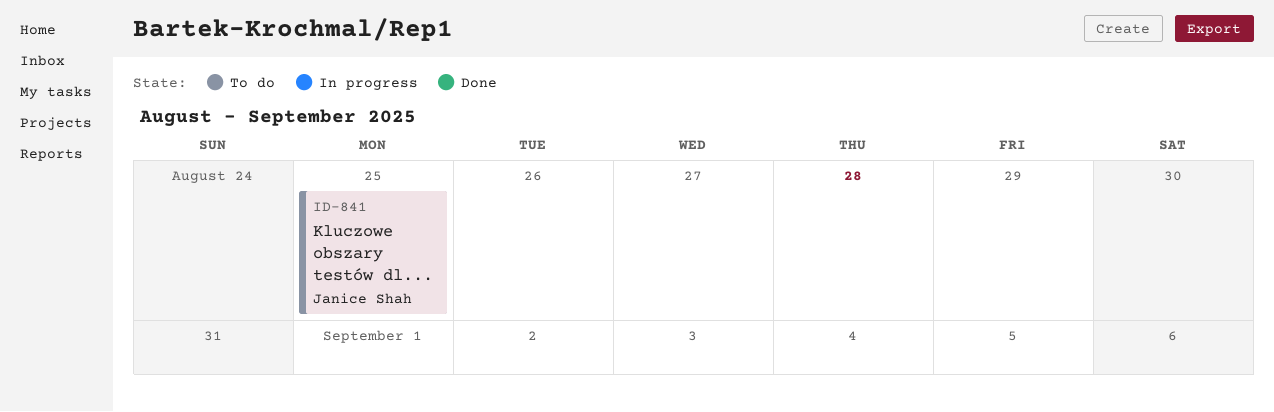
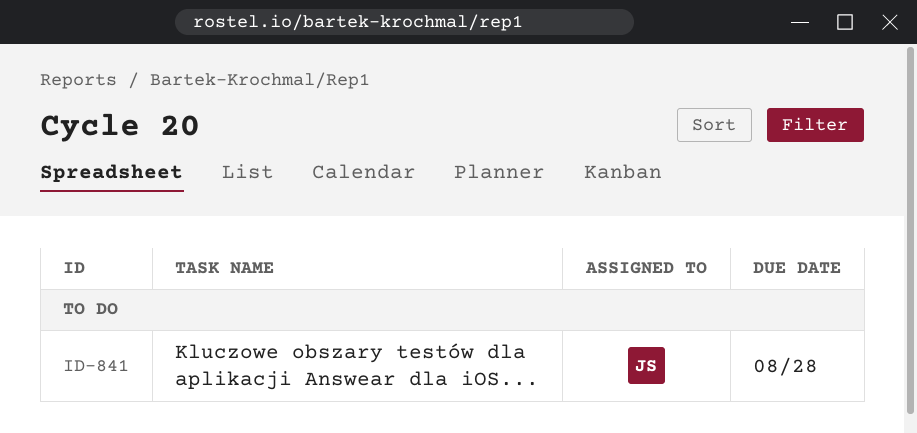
ID-841, due: Aug 25 -> Aug 28

